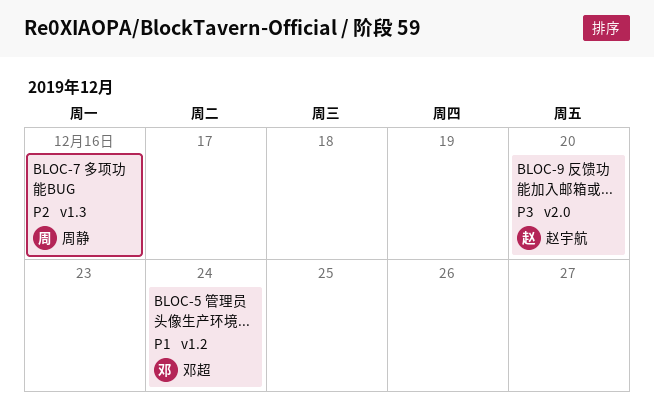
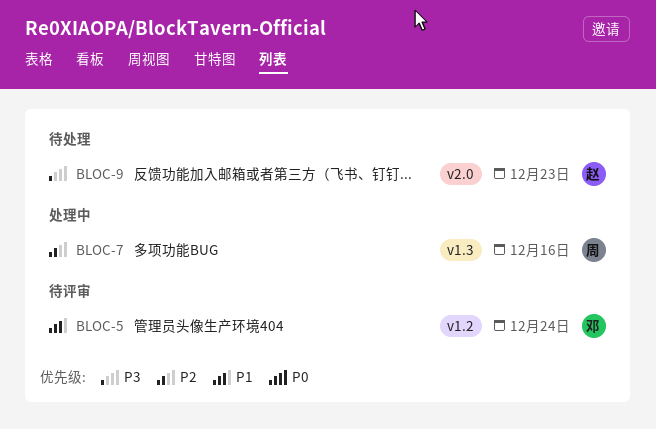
BLOC-9, due: Dec 20 -> Dec 23

